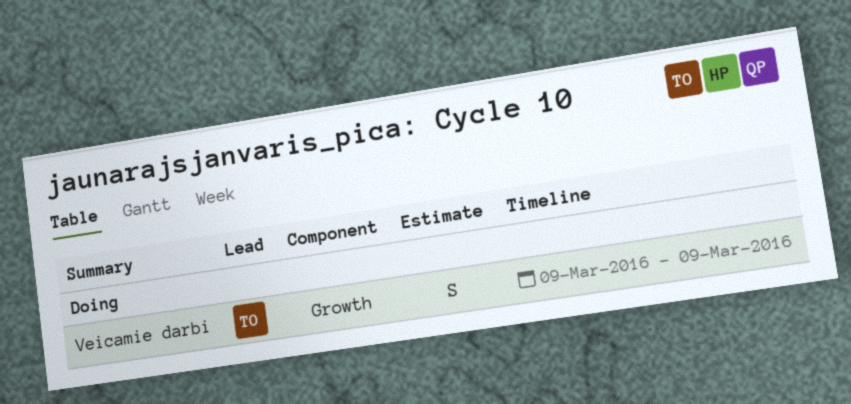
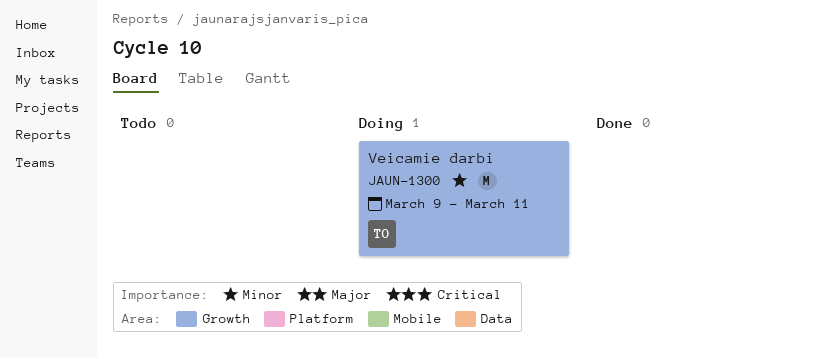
Veicamie darbi, estimate: S -> M
Veicamie darbi, due: Mar 9 -> Mar 11

